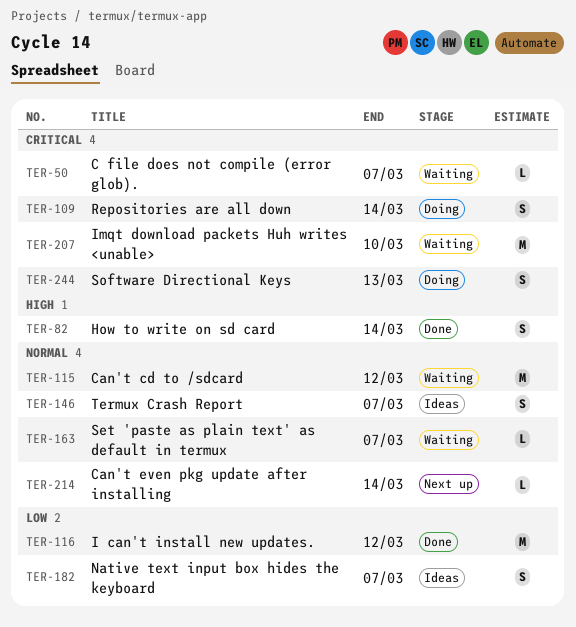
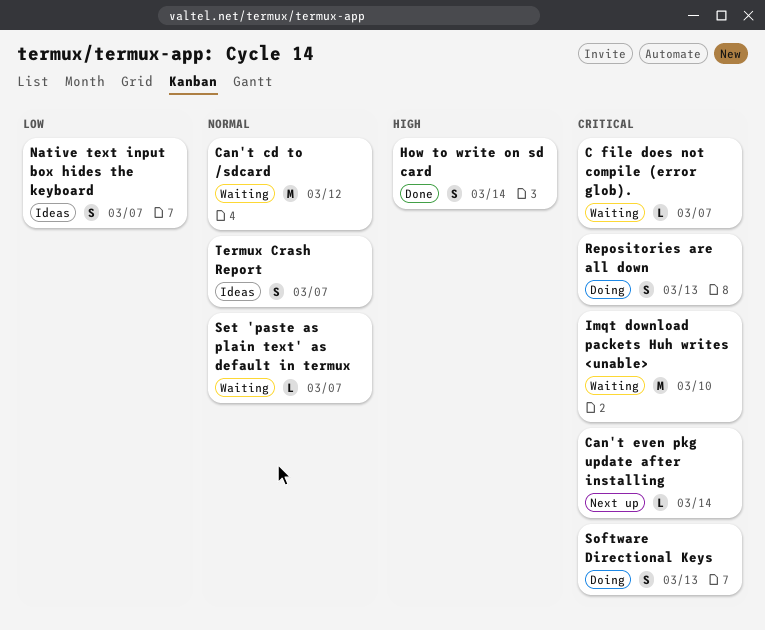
Can't even pkg update after installing, priority: Normal -> Critical
I can't install new updates.: present -> none
Repositories are all down, due: Mar 14 -> Mar 13

